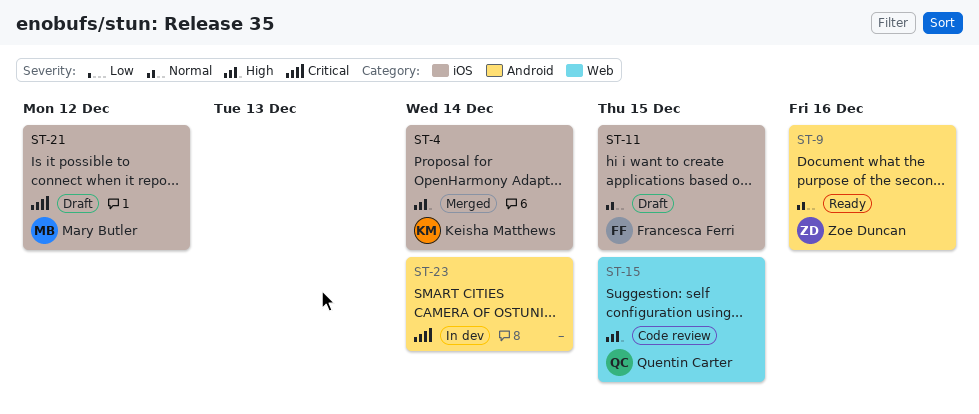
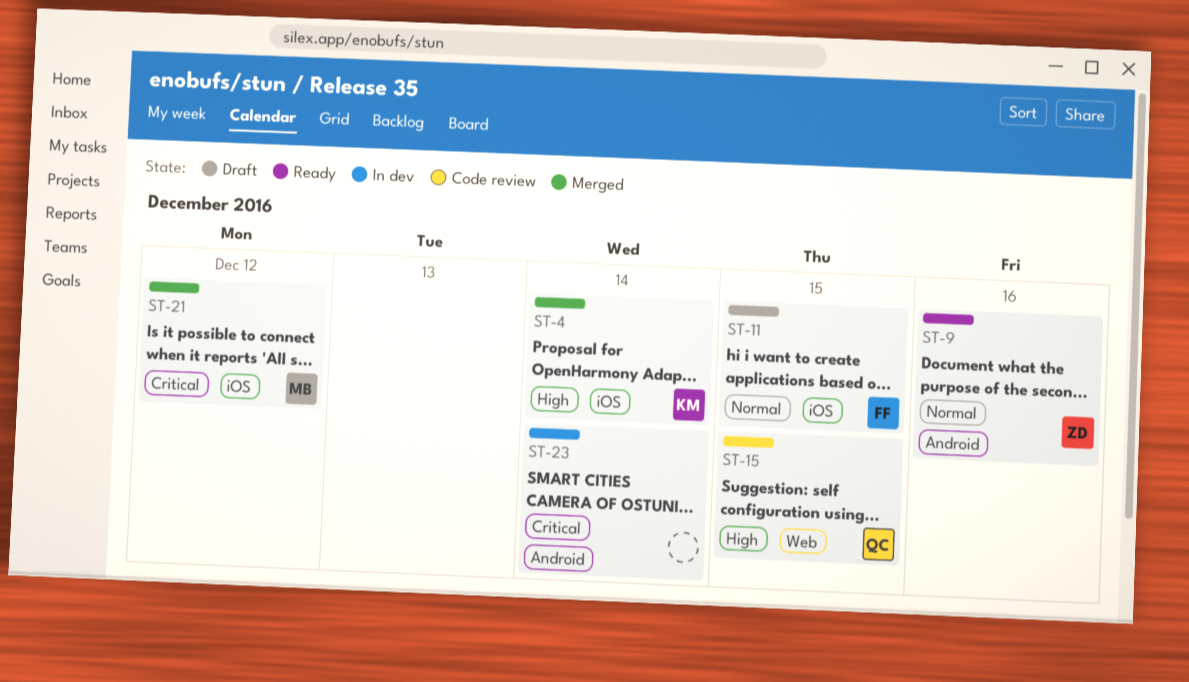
ST-21, status: Draft -> Merged

